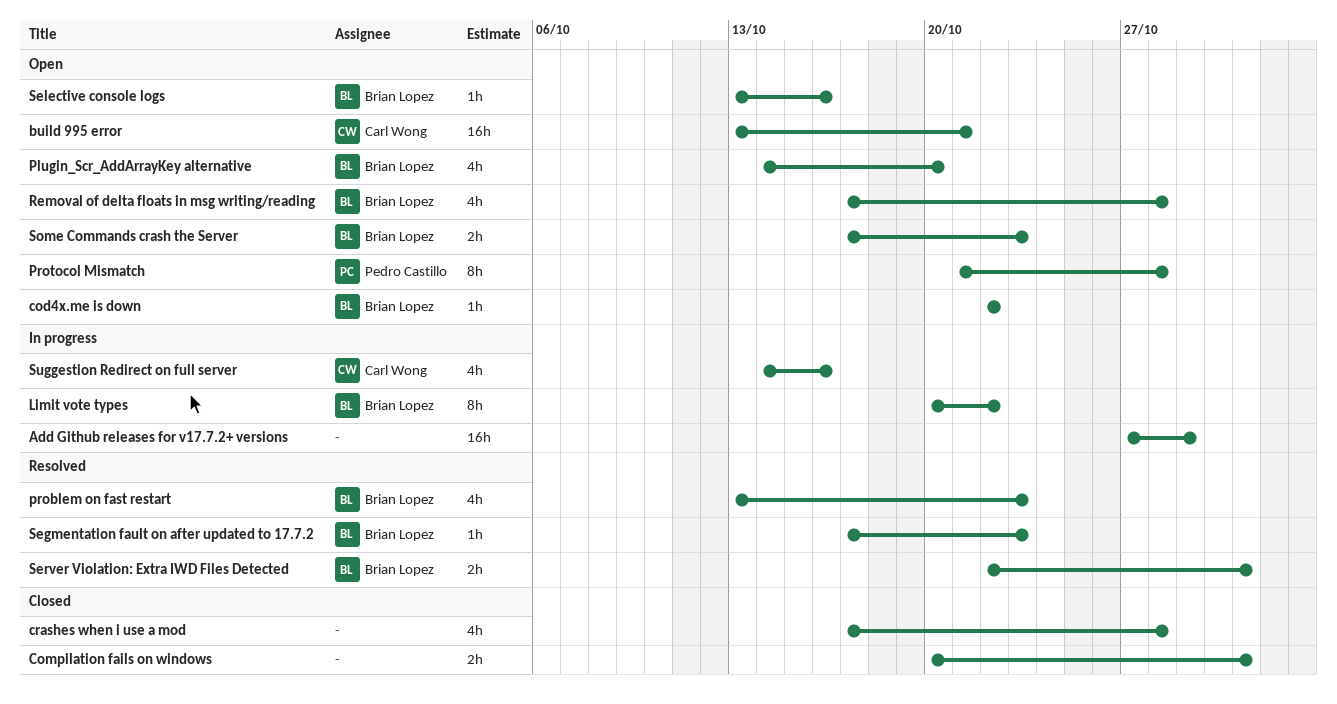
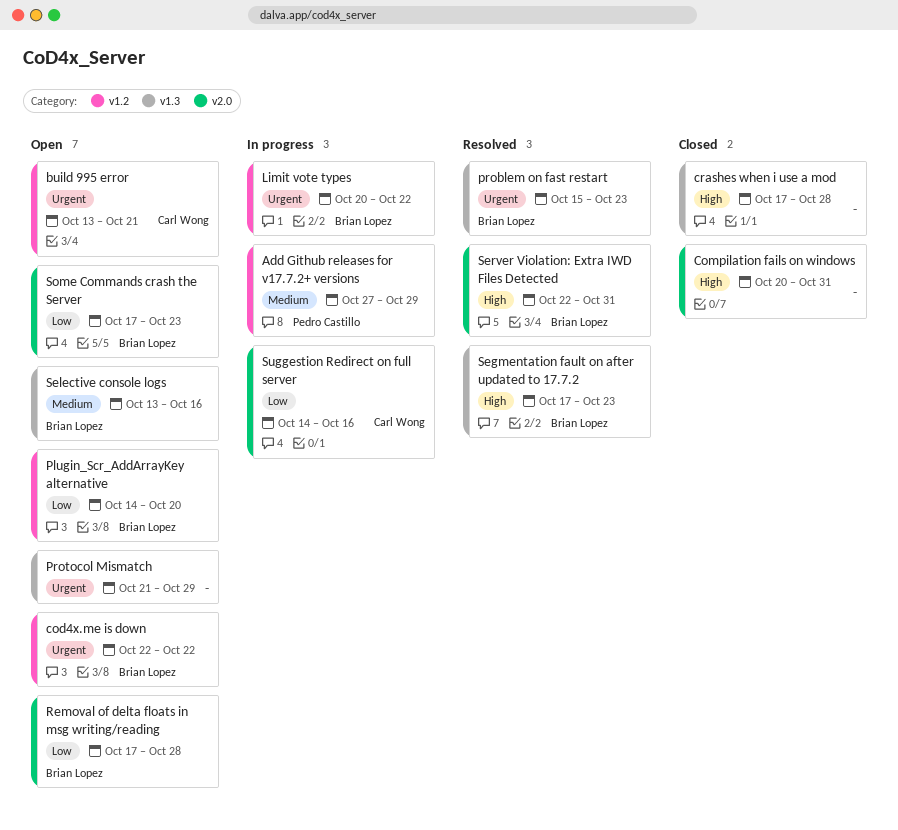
Add Github releases for v17.7.2+ versions, owner: none -> Pedro Castillo
problem on fast restart, start: Oct 13 -> Oct 15
Protocol Mismatch, owner: Pedro Castillo -> none
Protocol Mismatch, due: Oct 28 -> Oct 29

